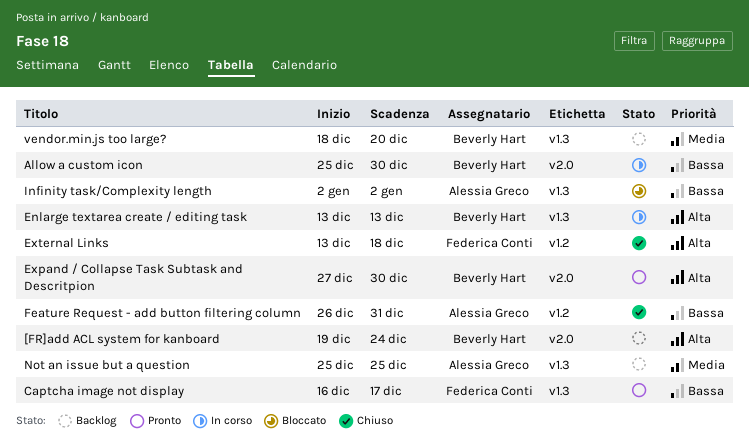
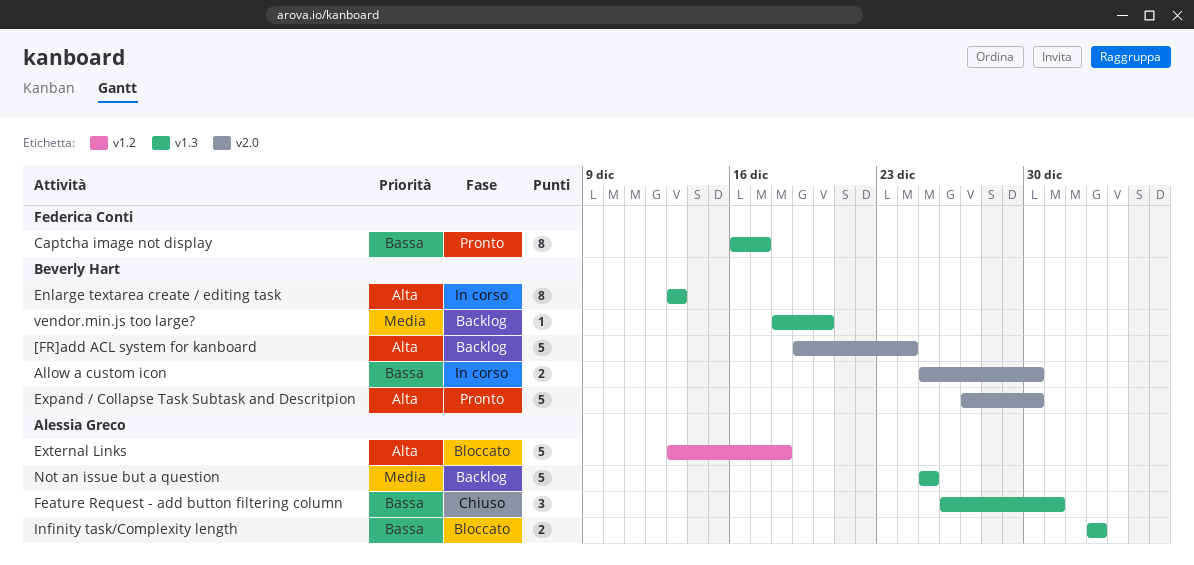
External Links, status: Chiuso -> Bloccato
External Links, owner: Federica Conti -> Alessia Greco
Feature Request - add button filtering column, label: v1.2 -> v1.3

